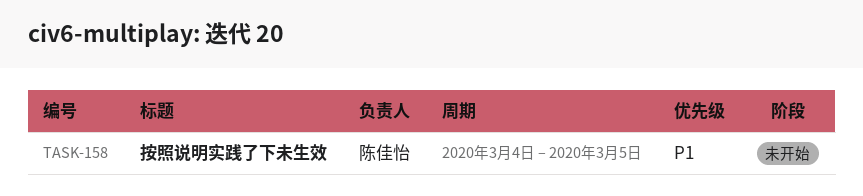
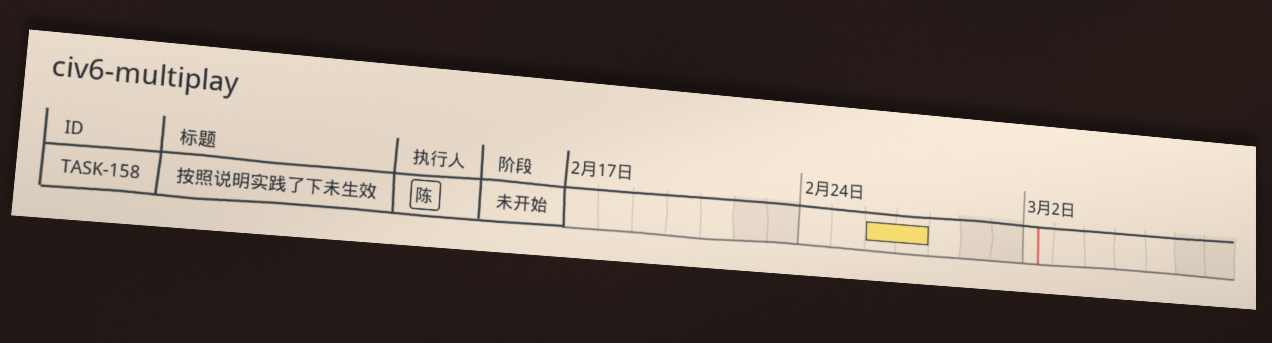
TASK-158, start: Mar 4 -> Feb 26
TASK-158, due: Mar 5 -> Feb 27

